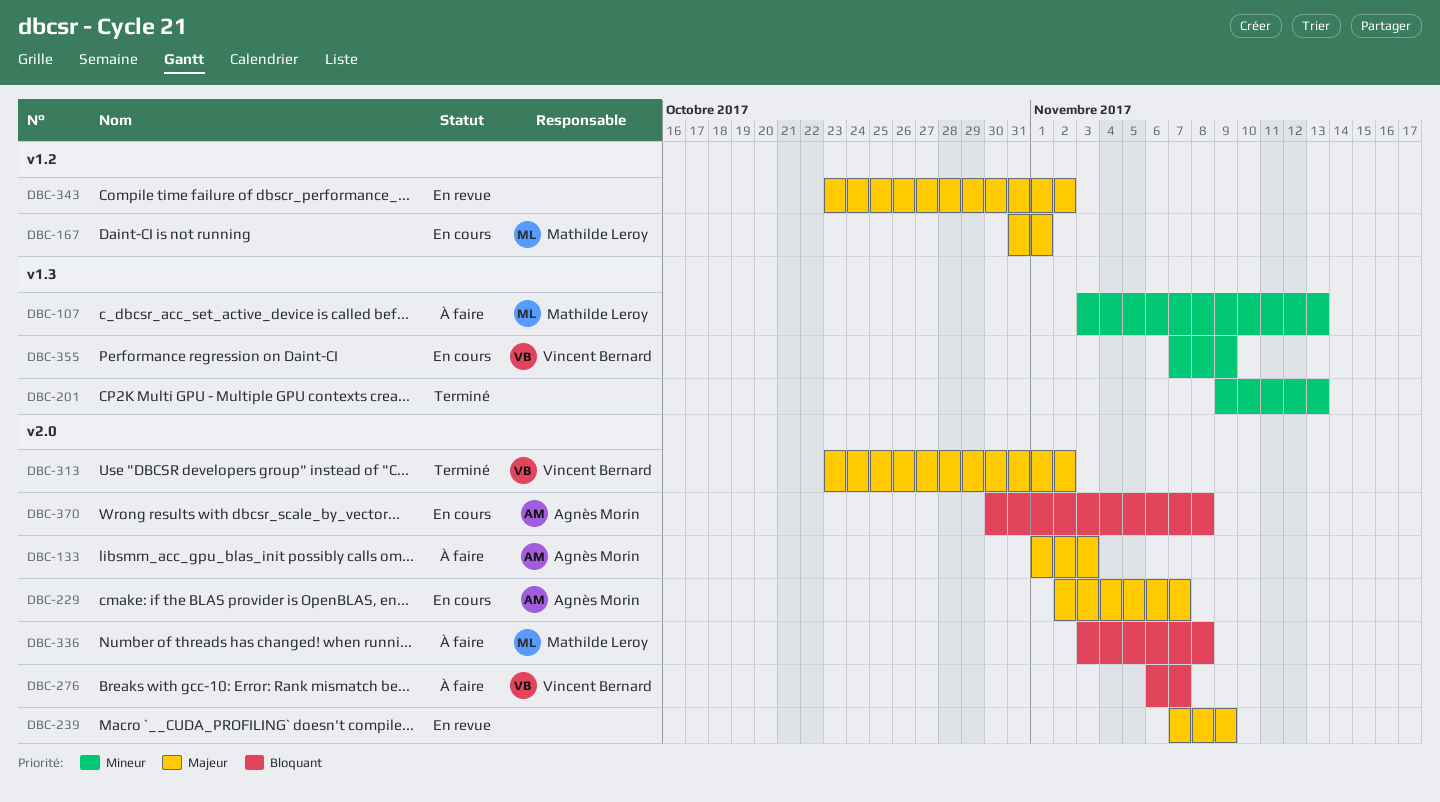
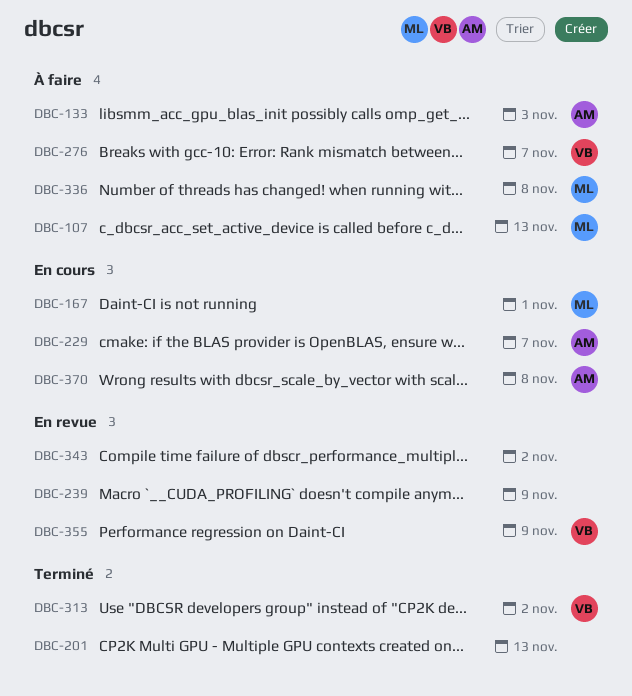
DBC-355, status: En cours -> En revue

